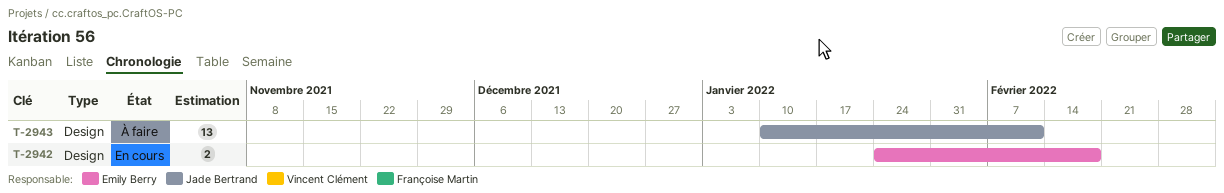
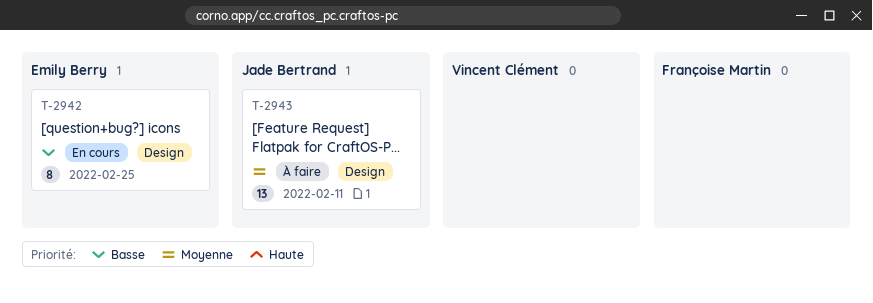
T-2942, estimate: 2 -> 8
T-2942, due: Feb 18 -> Feb 25

